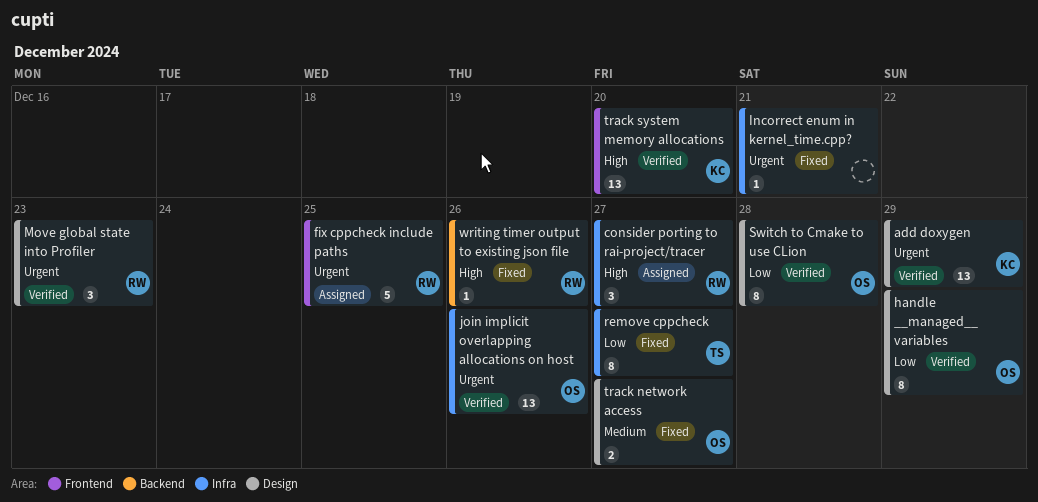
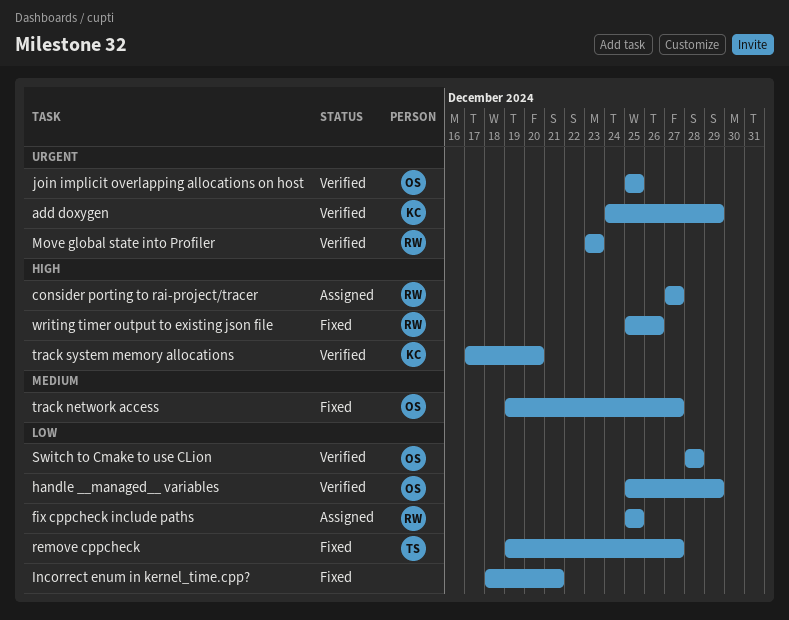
fix cppcheck include paths, priority: Urgent -> Low
Incorrect enum in kernel_time.cpp?, priority: Urgent -> Low
join implicit overlapping allocations on host, due: Dec 26 -> Dec 25

